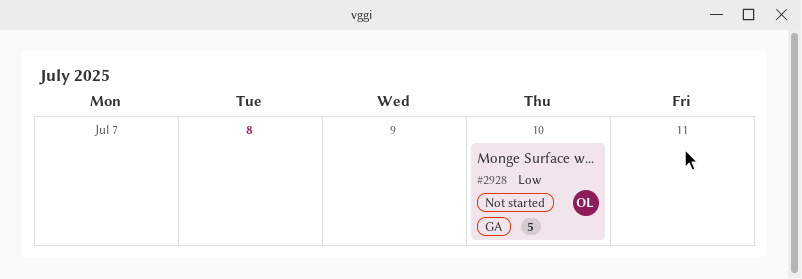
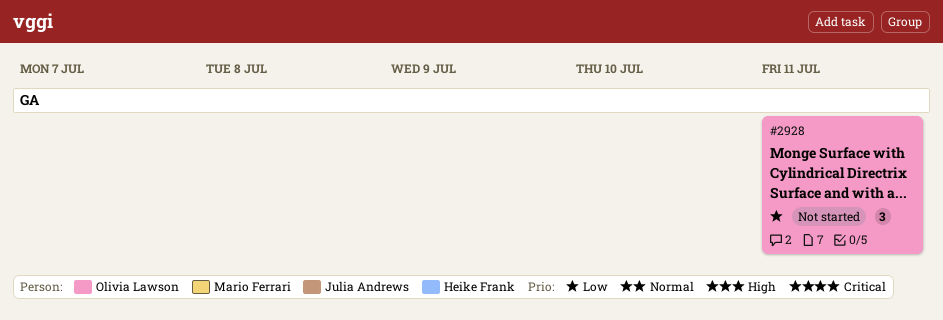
#2928, estimate: 5 -> 3
#2928, due: Jul 10 -> Jul 11

